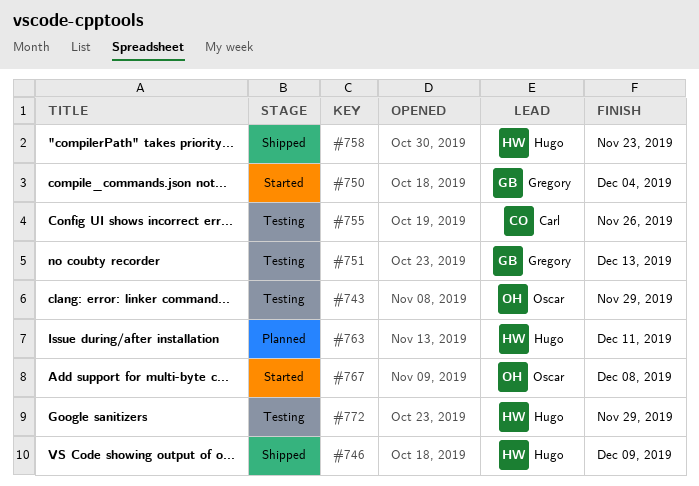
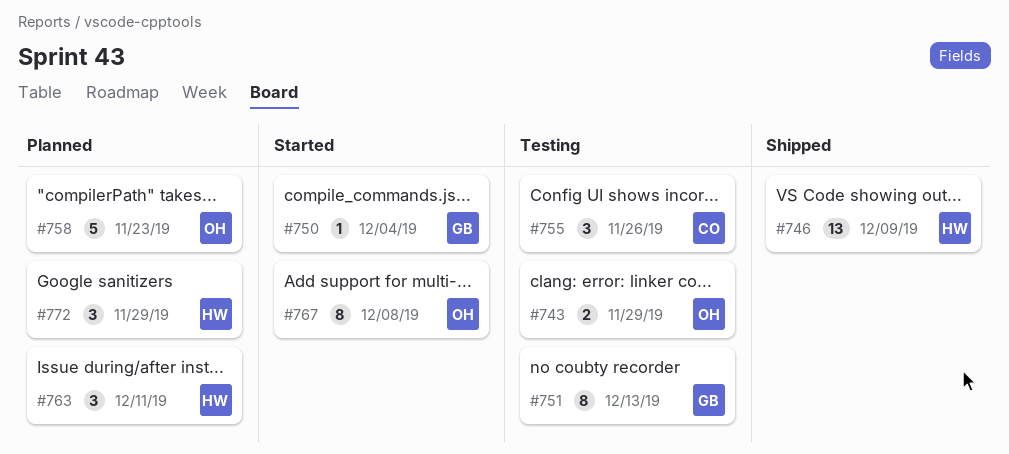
#758, status: Shipped -> Planned
#758, owner: Hugo -> Oscar
#772, status: Testing -> Planned

